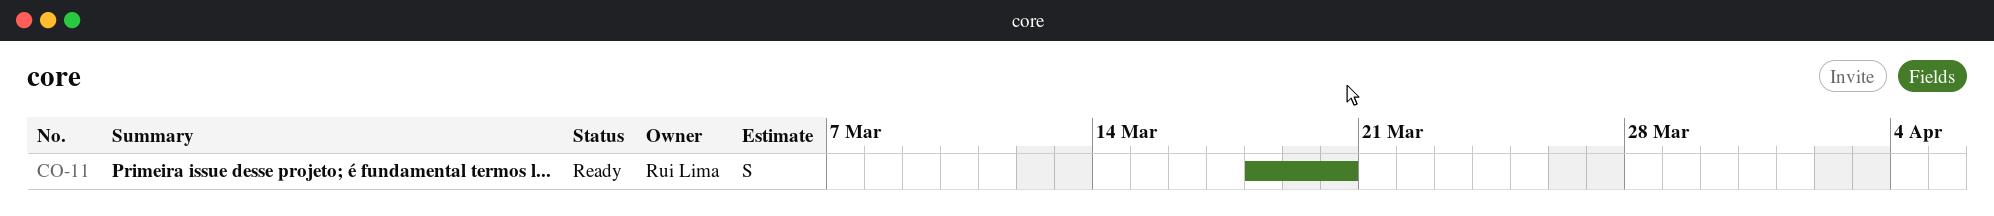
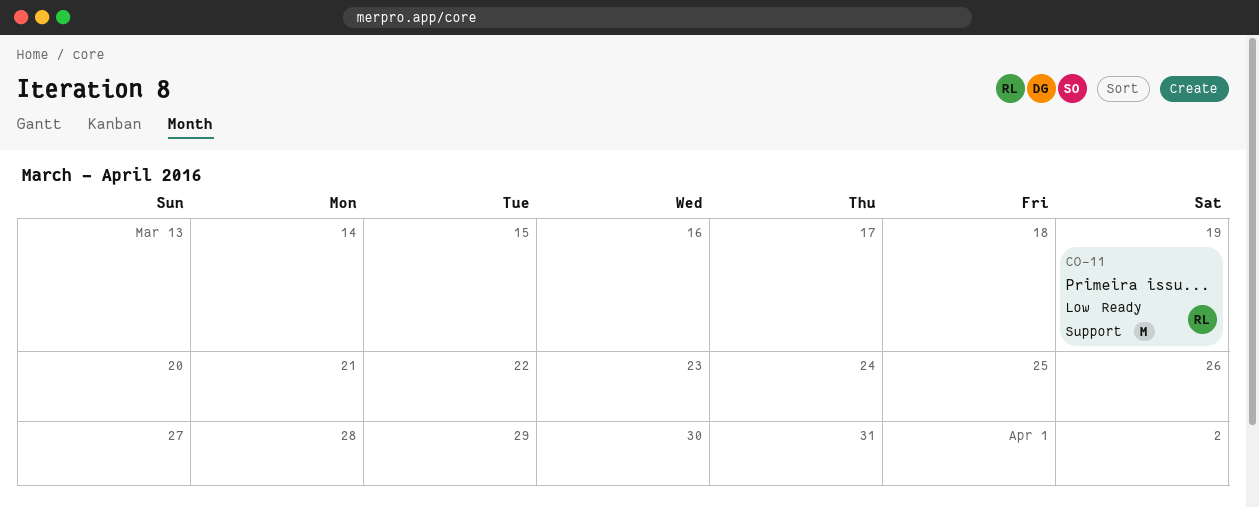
CO-11, estimate: S -> M
CO-11, due: Mar 20 -> Mar 19

